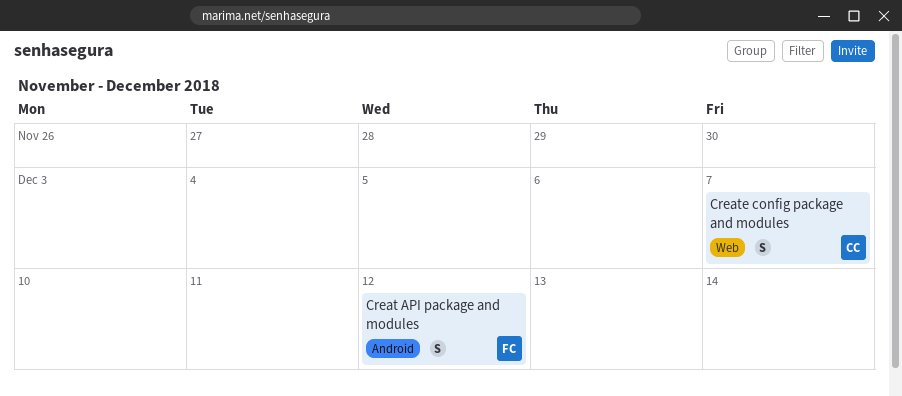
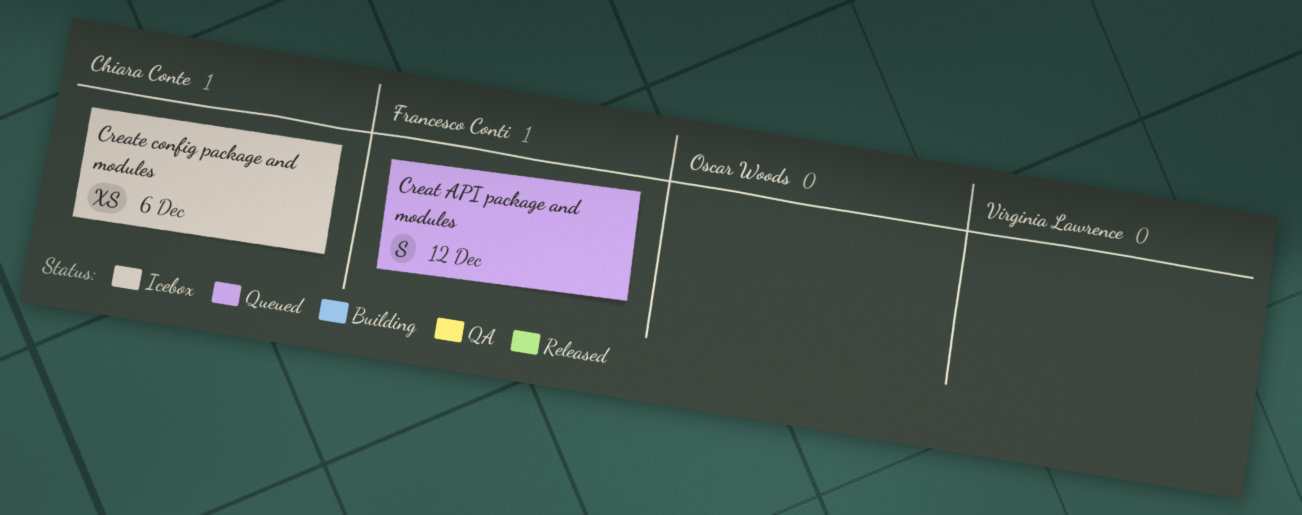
Create config package and modules, estimate: S -> XS
Create config package and modules, due: Dec 7 -> Dec 6

